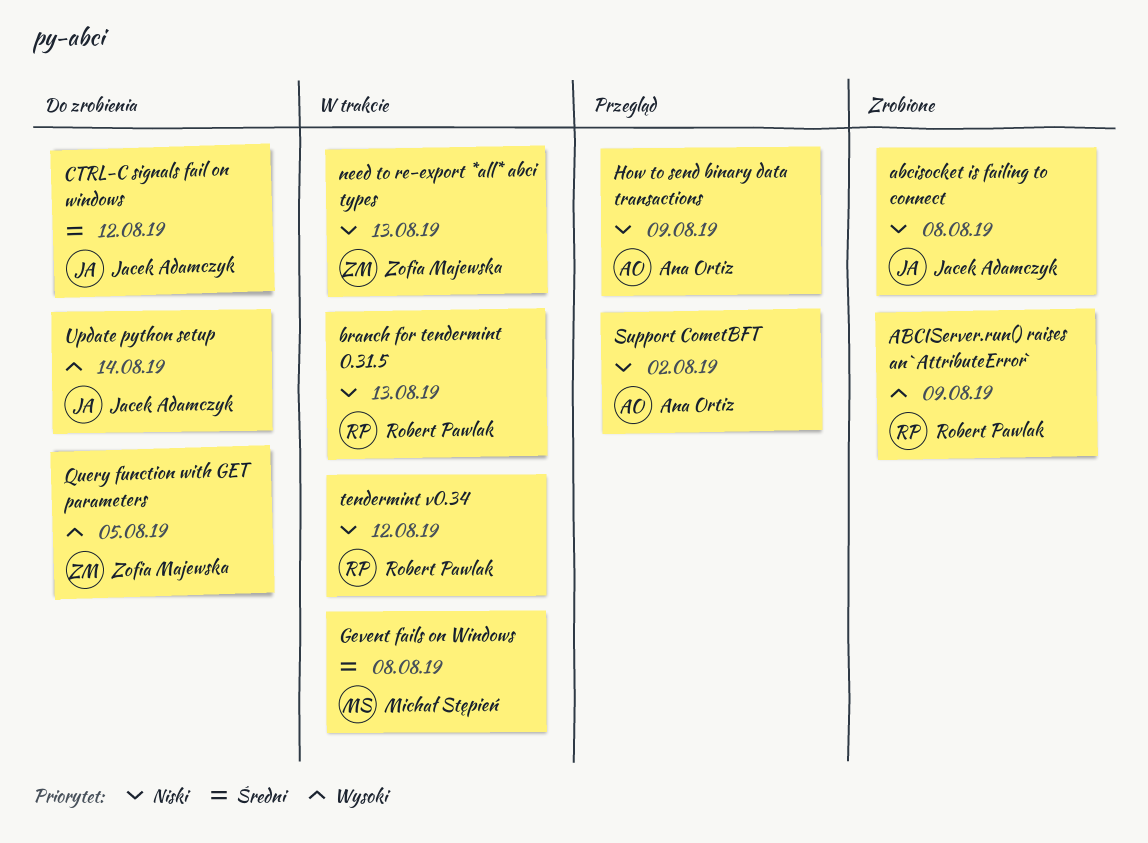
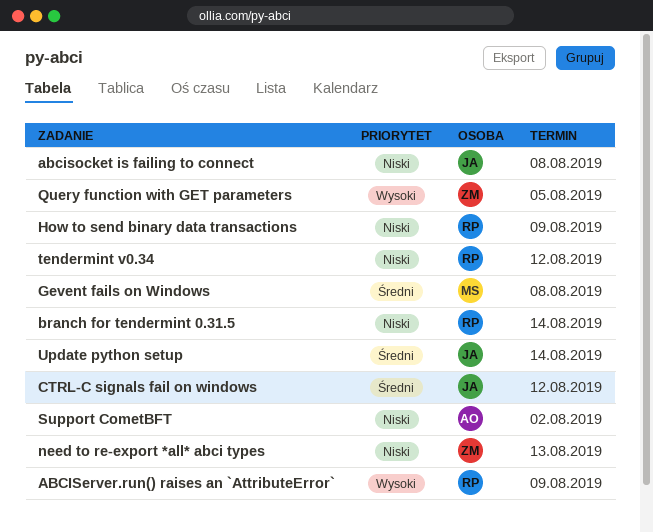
branch for tendermint 0.31.5, due: Aug 13 -> Aug 14
How to send binary data transactions, owner: Ana Ortiz -> Robert Pawlak
Update python setup, priority: Wysoki -> Średni

